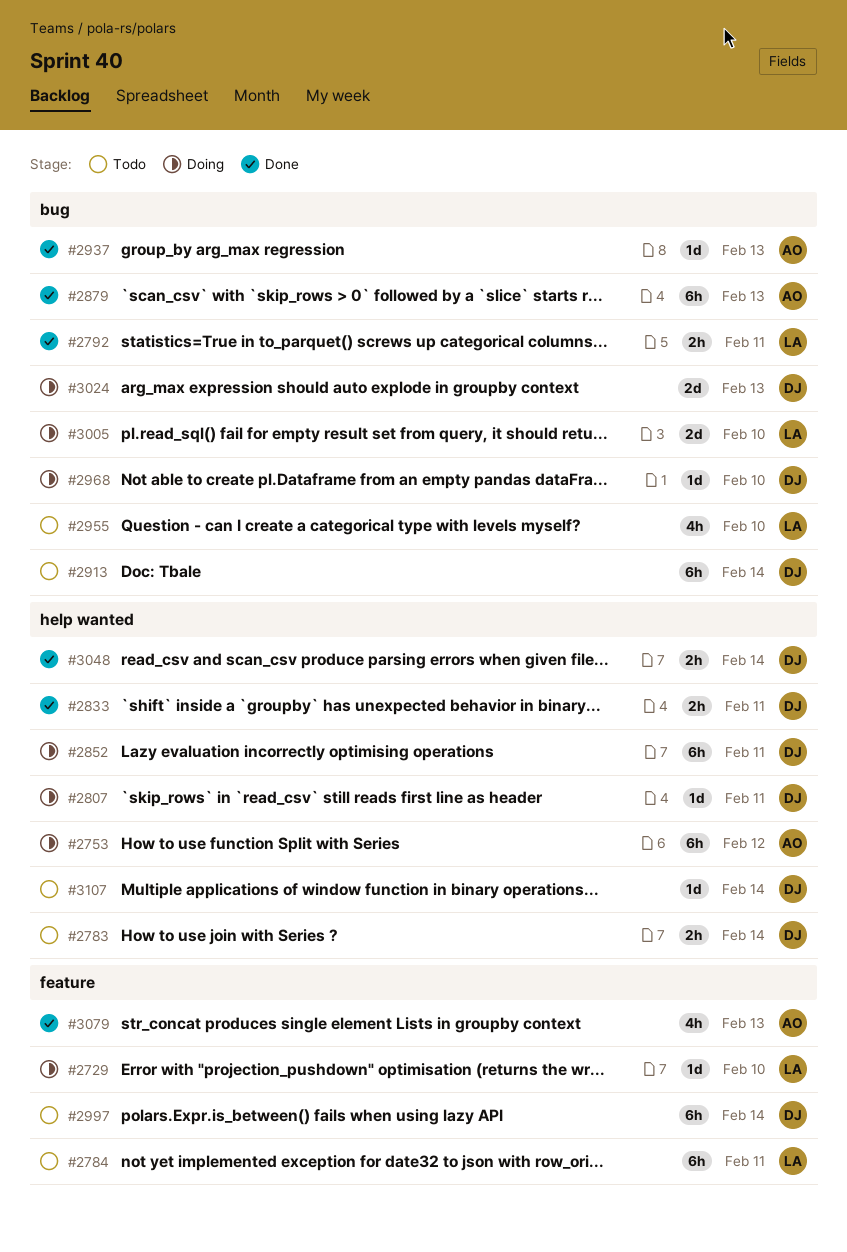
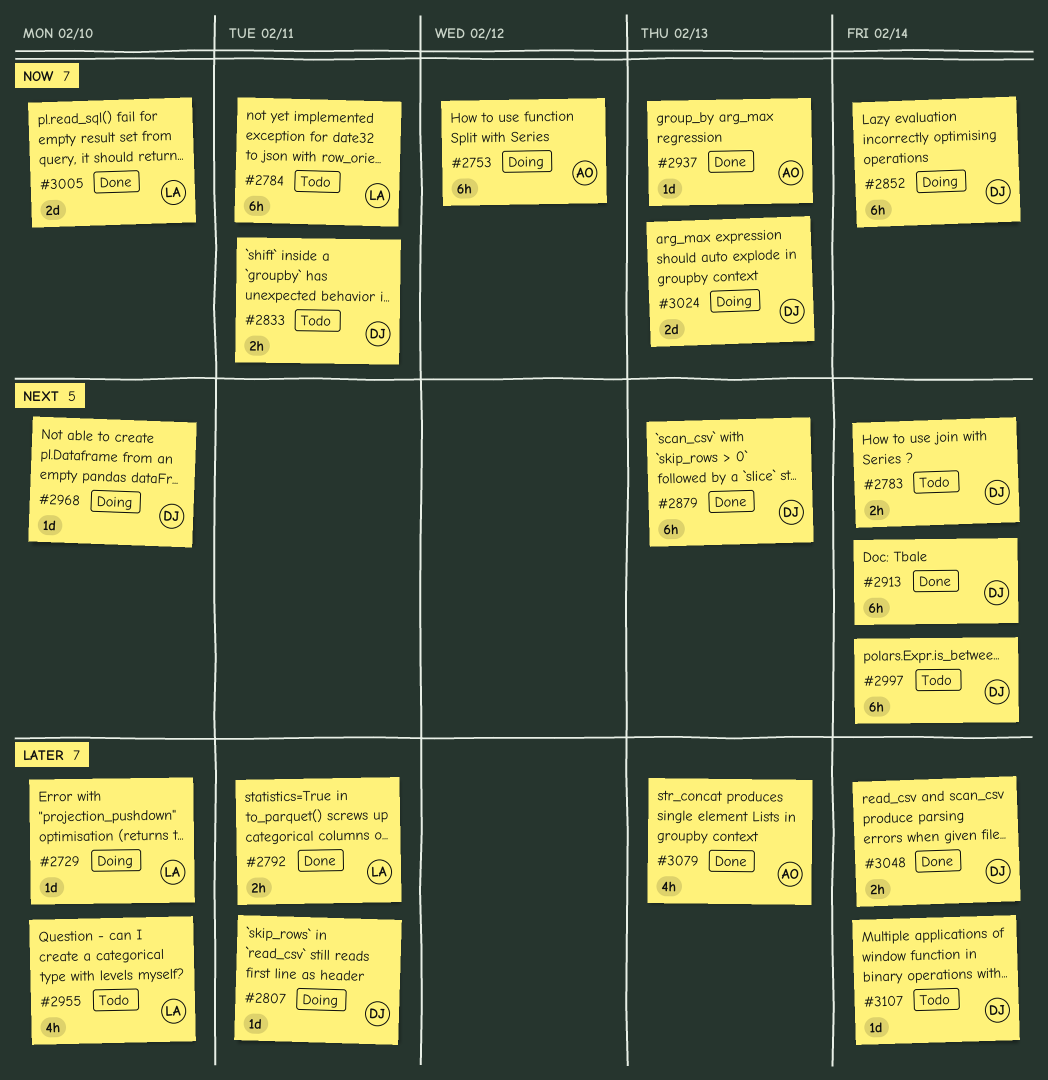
#2833, status: Done -> Todo
#2852, due: Feb 11 -> Feb 14
#2879, owner: AO -> DJ
#2913, status: Todo -> Done
#3005, status: Doing -> Done

